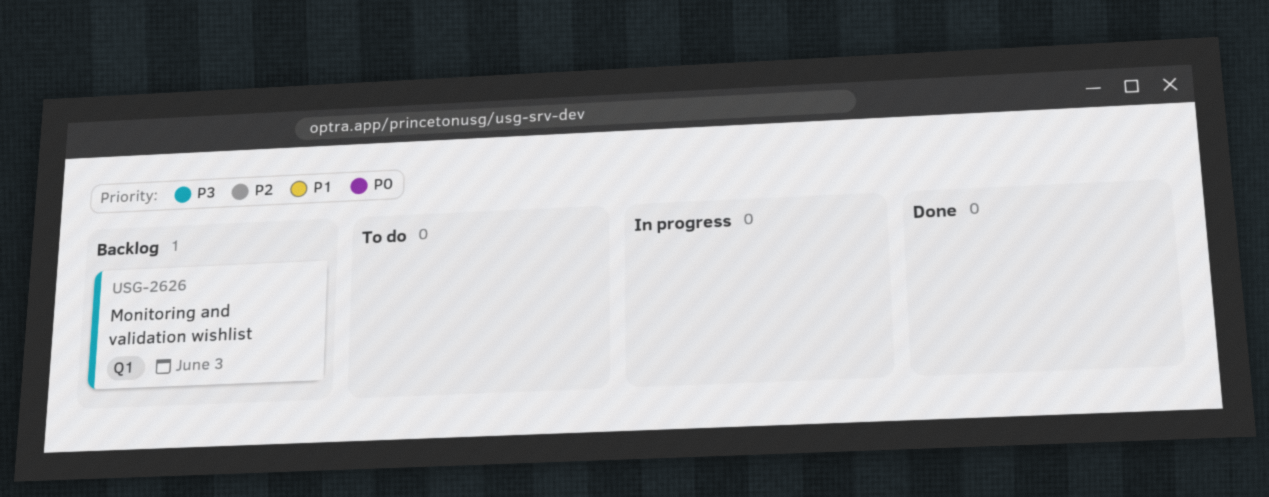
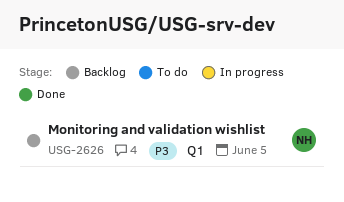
USG-2626, due: Jun 3 -> Jun 5

